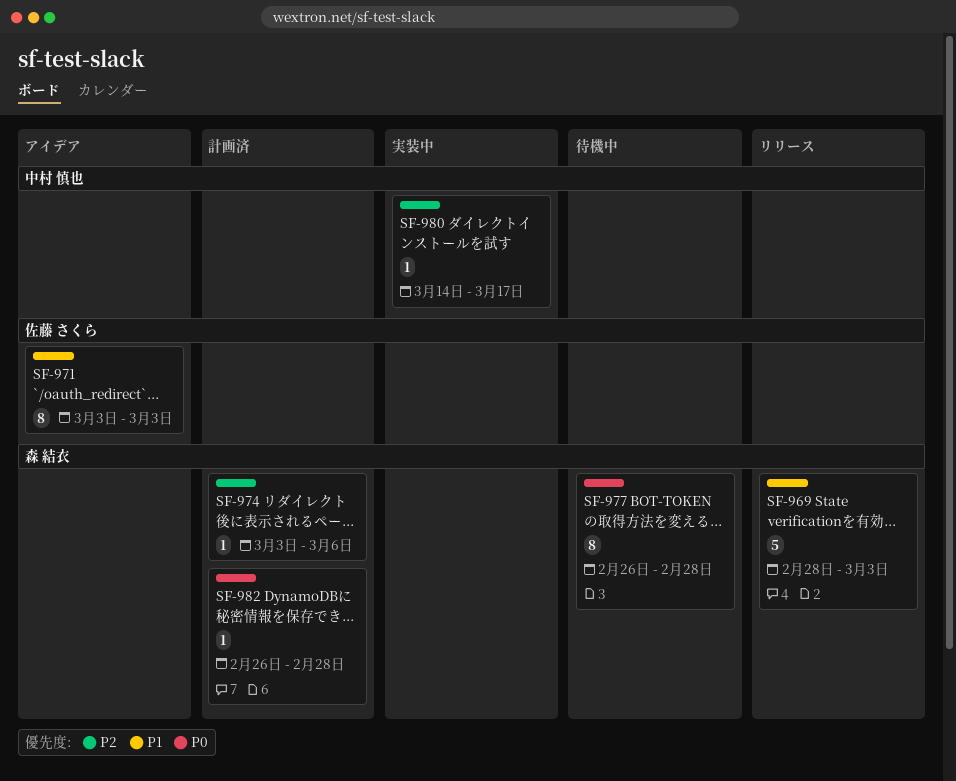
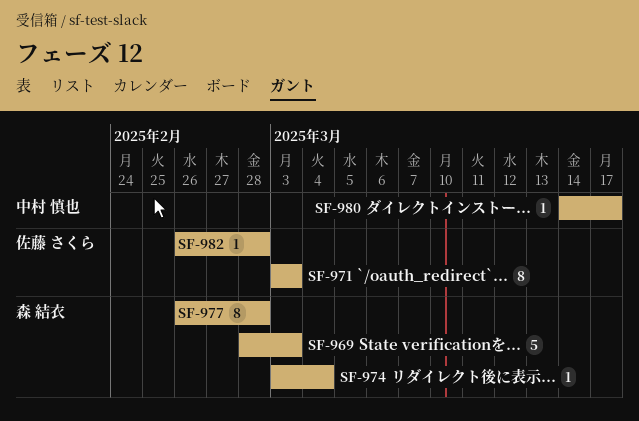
SF-974, due: Mar 6 -> Mar 4
SF-982, owner: 森 結衣 -> 佐藤 さくら

